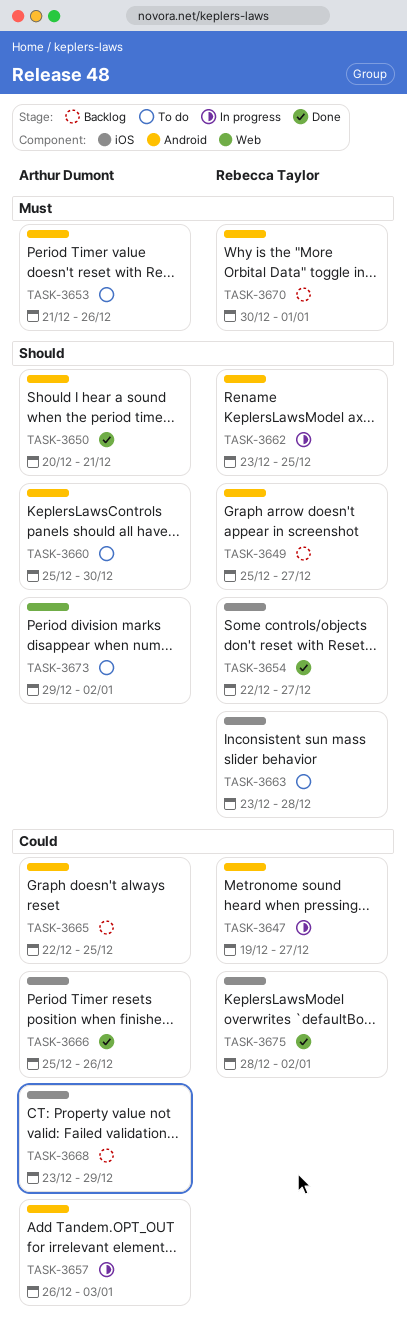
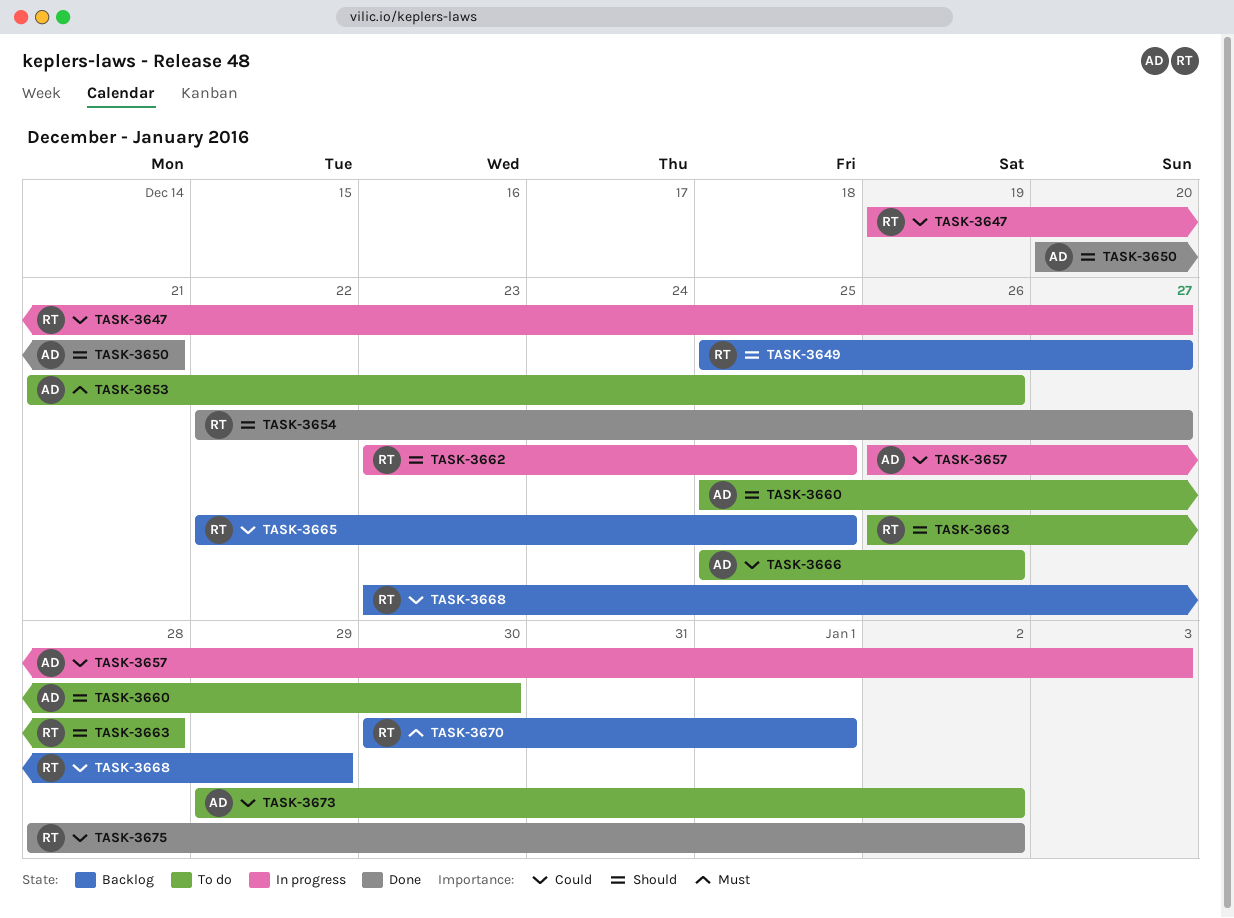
TASK-3663, start: Dec 23 -> Dec 26
TASK-3665, owner: Arthur Dumont -> Rebecca Taylor
TASK-3666, status: Done -> To do
TASK-3668, owner: Arthur Dumont -> Rebecca Taylor
TASK-3673, priority: Should -> Could

